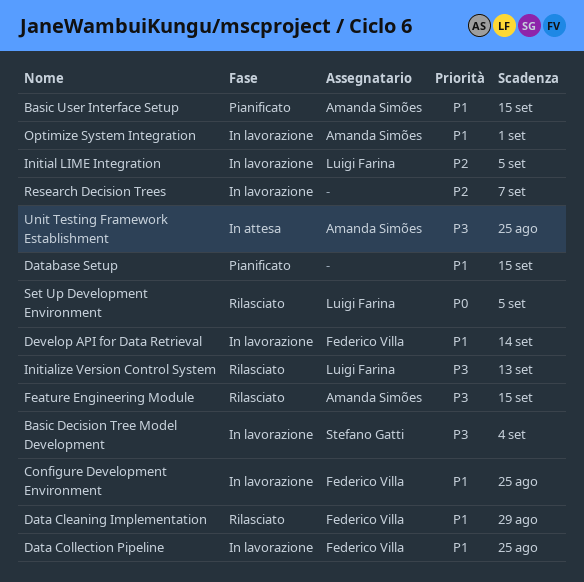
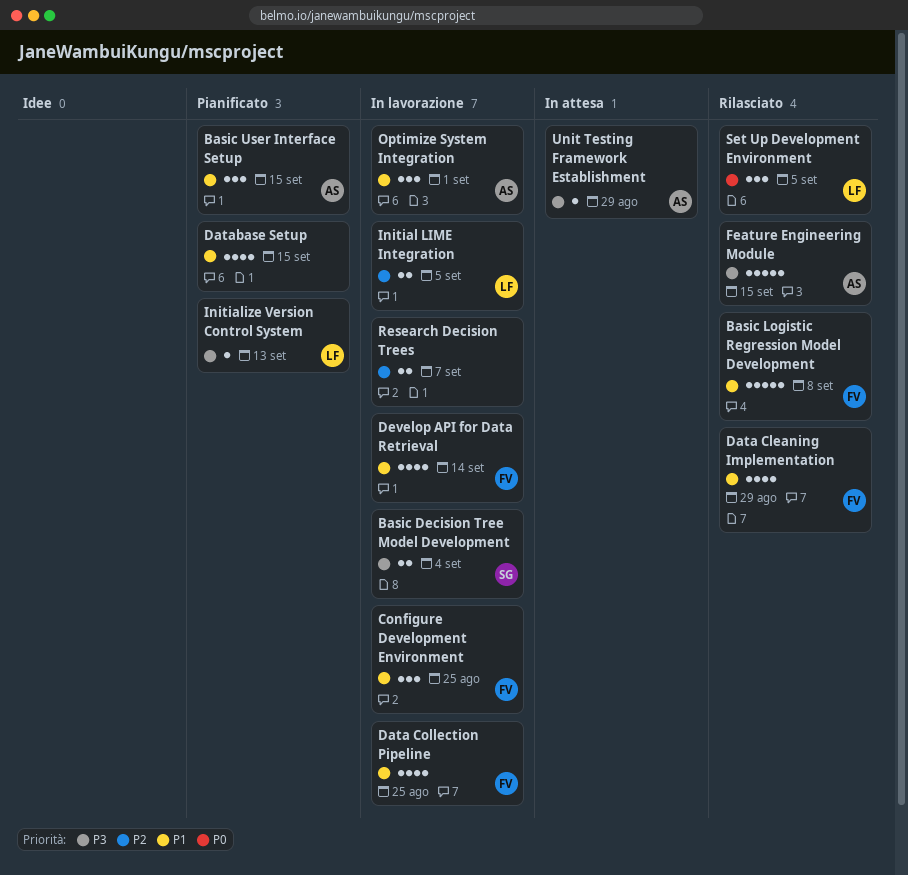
Basic Logistic Regression Model Development: none -> present
Initialize Version Control System, status: Rilasciato -> Pianificato
Unit Testing Framework Establishment, due: Aug 25 -> Aug 29

